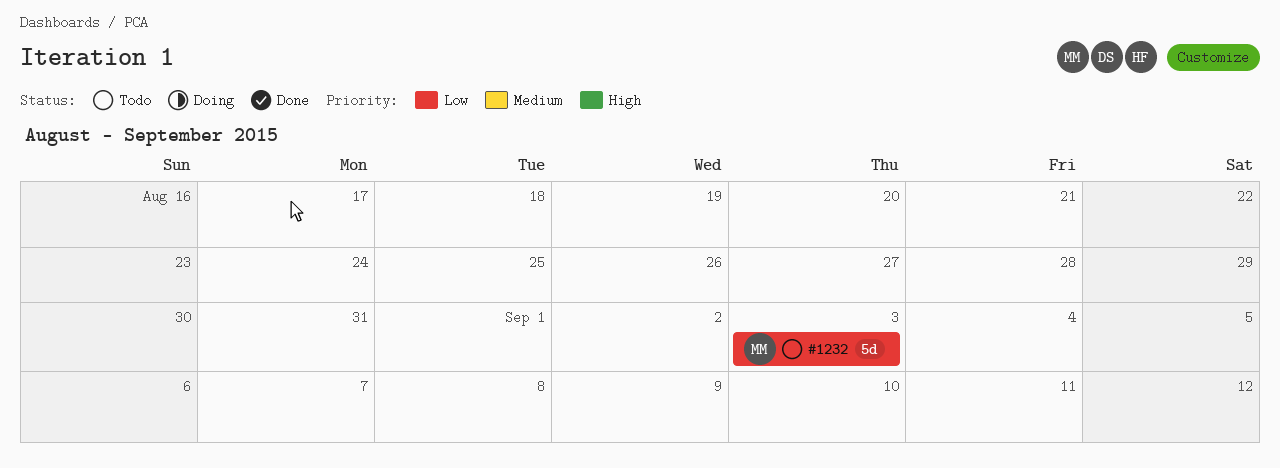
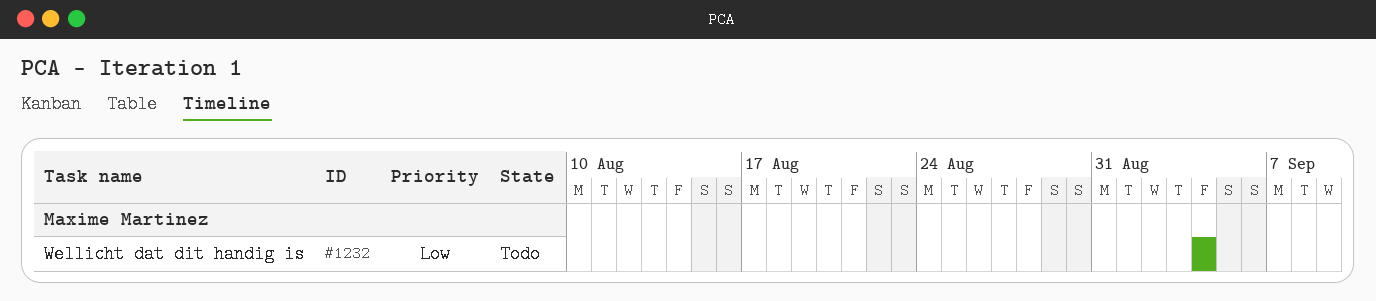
#1232, start: Sep 3 -> Sep 4
#1232, due: Sep 3 -> Sep 4

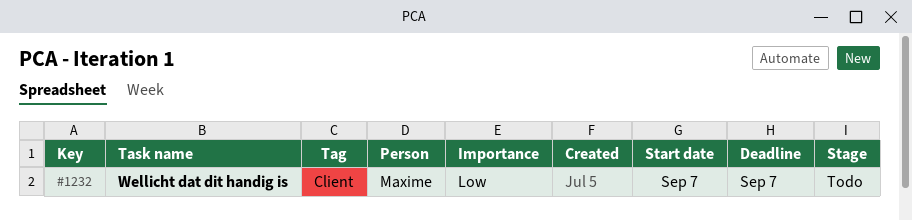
#1232, start: Sep 4 -> Sep 7
#1232, due: Sep 4 -> Sep 7

